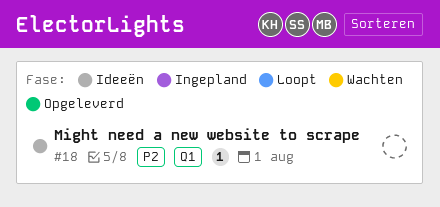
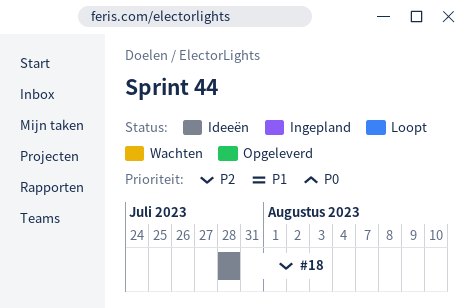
#18, due: Aug 1 -> Jul 28

